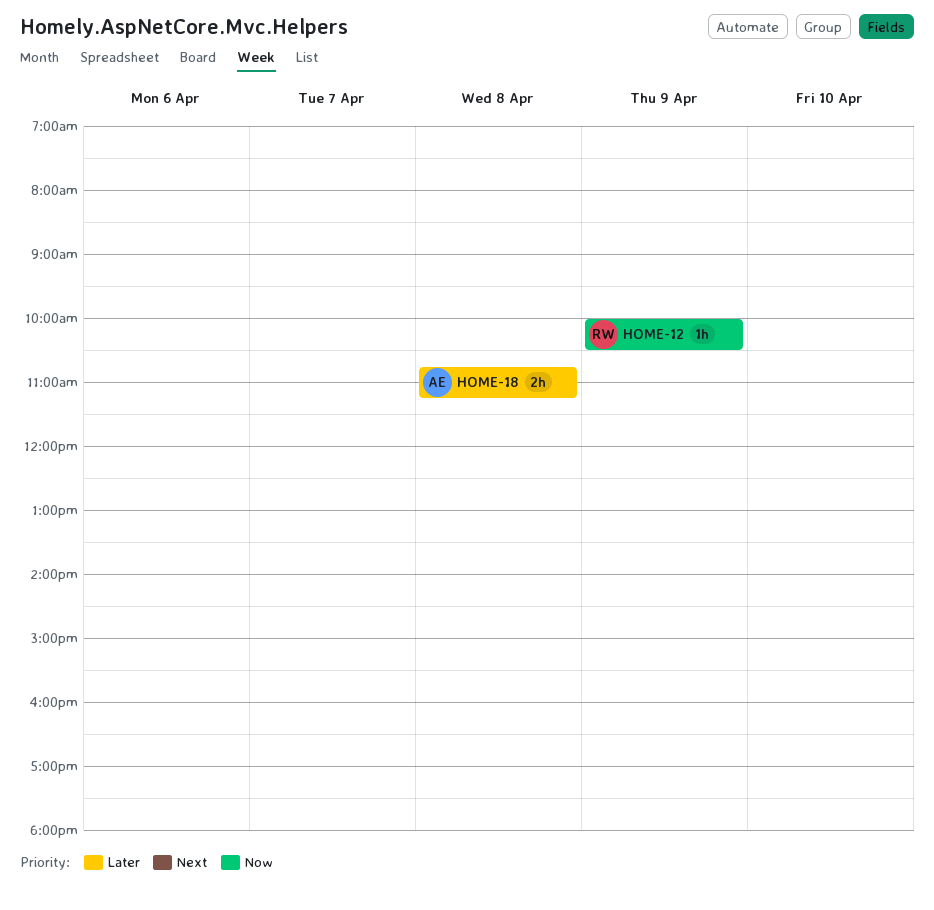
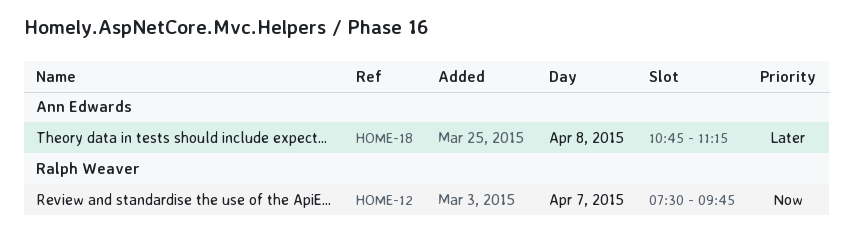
HOME-12, day: Apr 9 -> Apr 7
HOME-12, begins: 10:00 -> 07:30
HOME-12, ends: 10:30 -> 09:45

